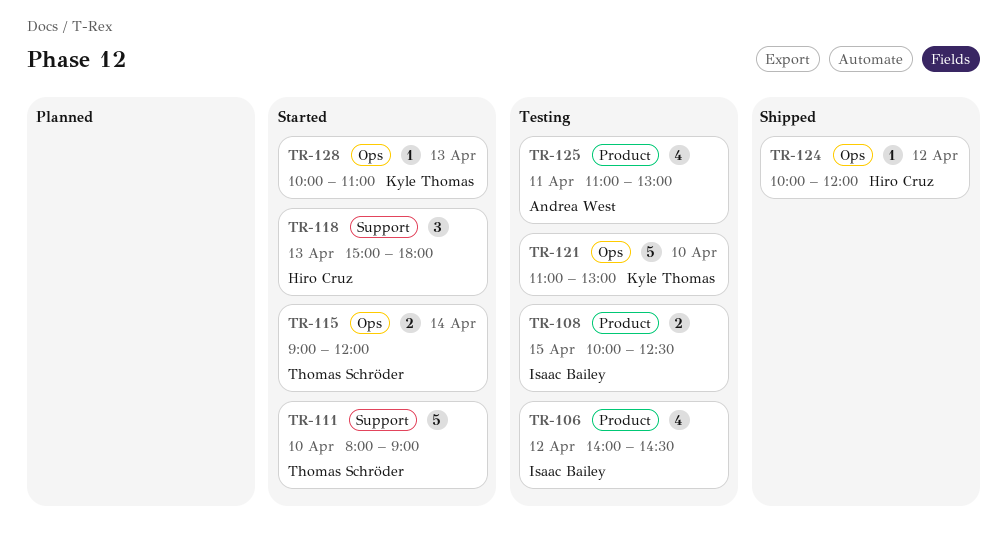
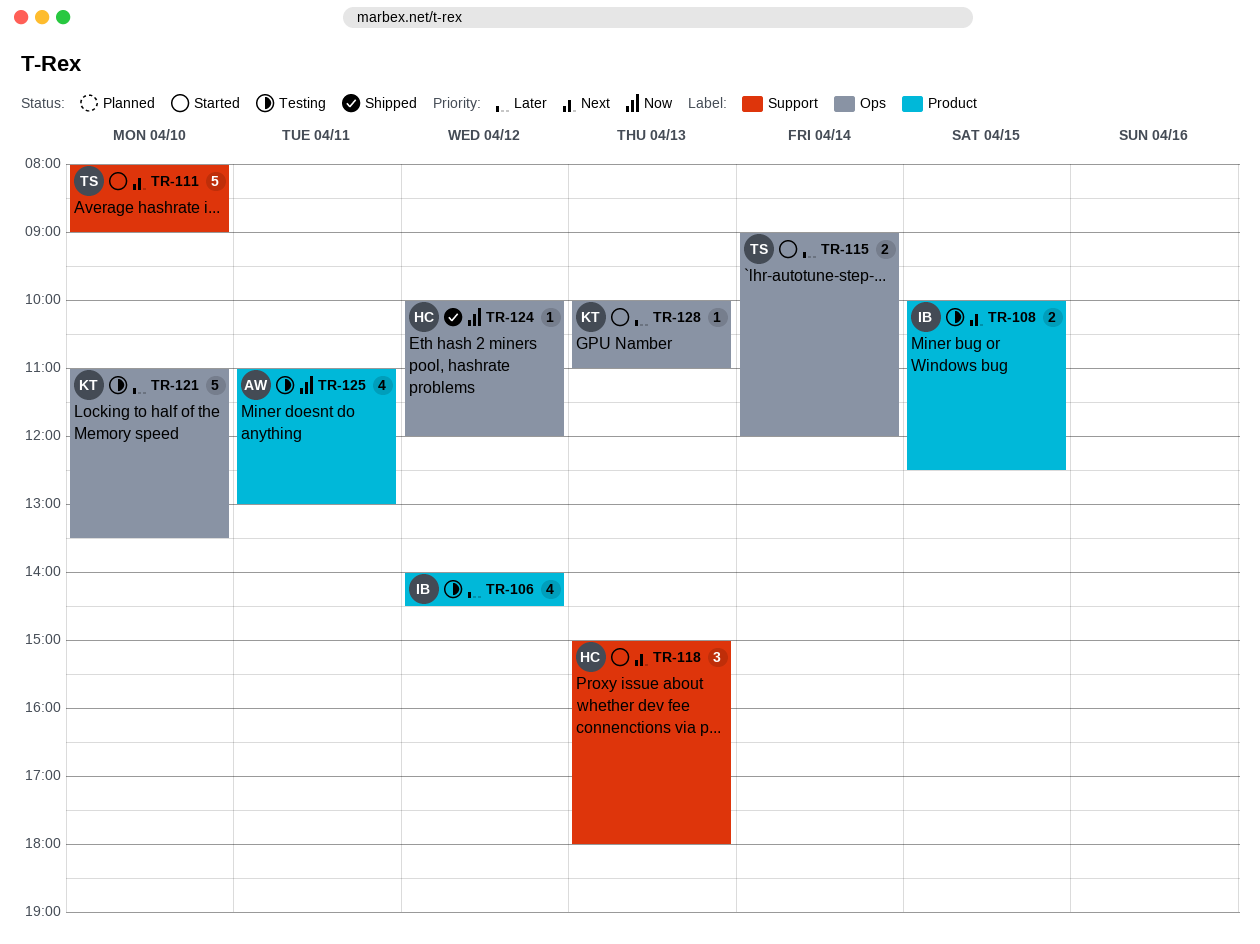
TR-121, ends: 13:00 -> 13:30

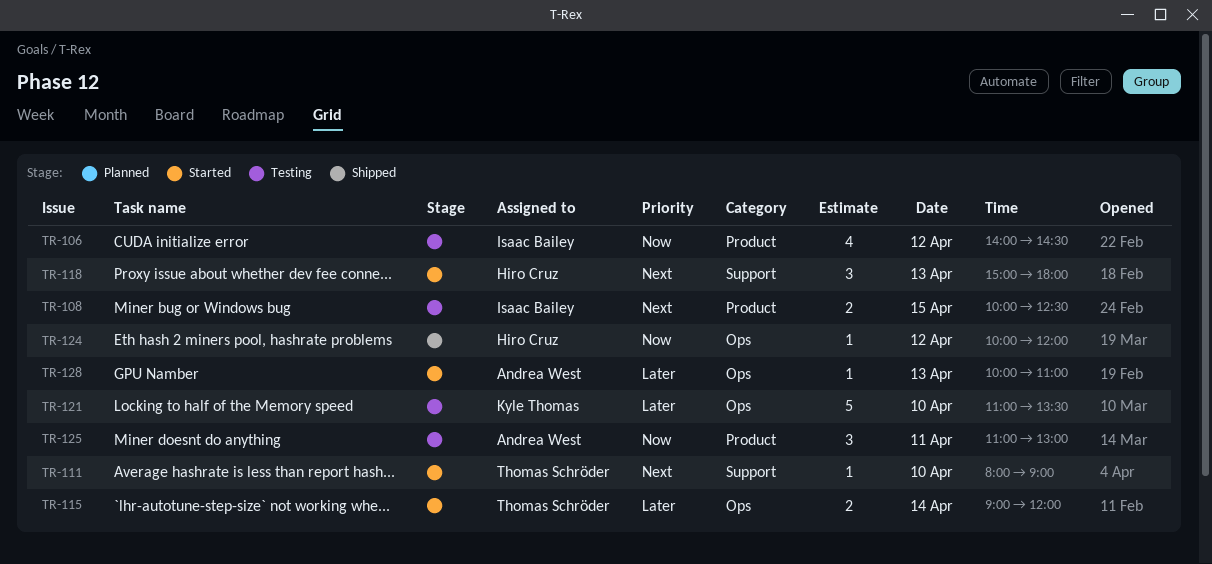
TR-106, priority: Later -> Now
TR-111, estimate: 5 -> 1
TR-125, estimate: 4 -> 3
TR-128, owner: Kyle Thomas -> Andrea West

